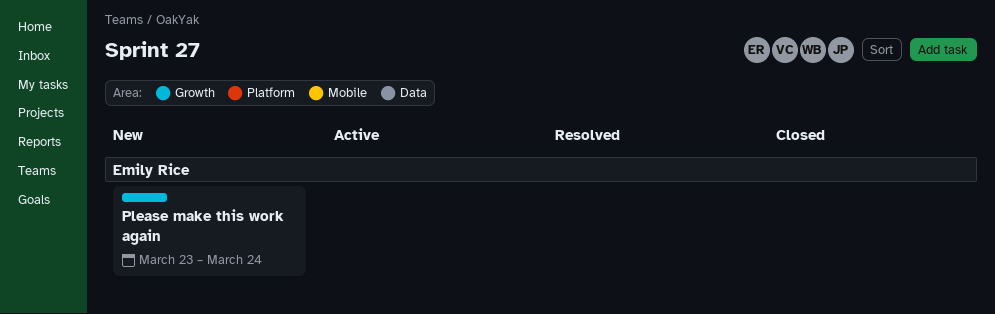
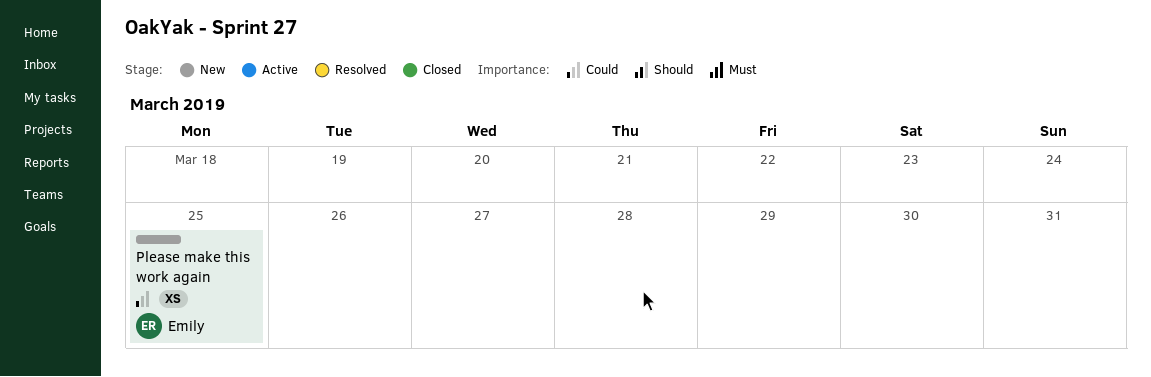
Please make this work again, due: Mar 24 -> Mar 25

